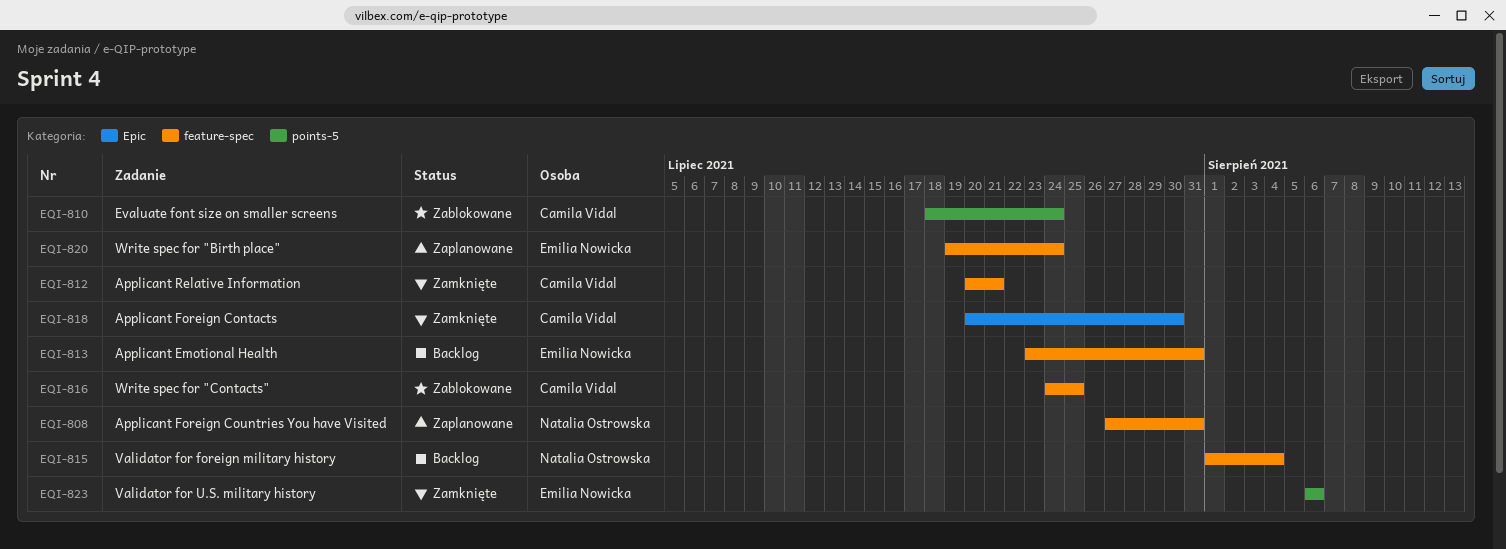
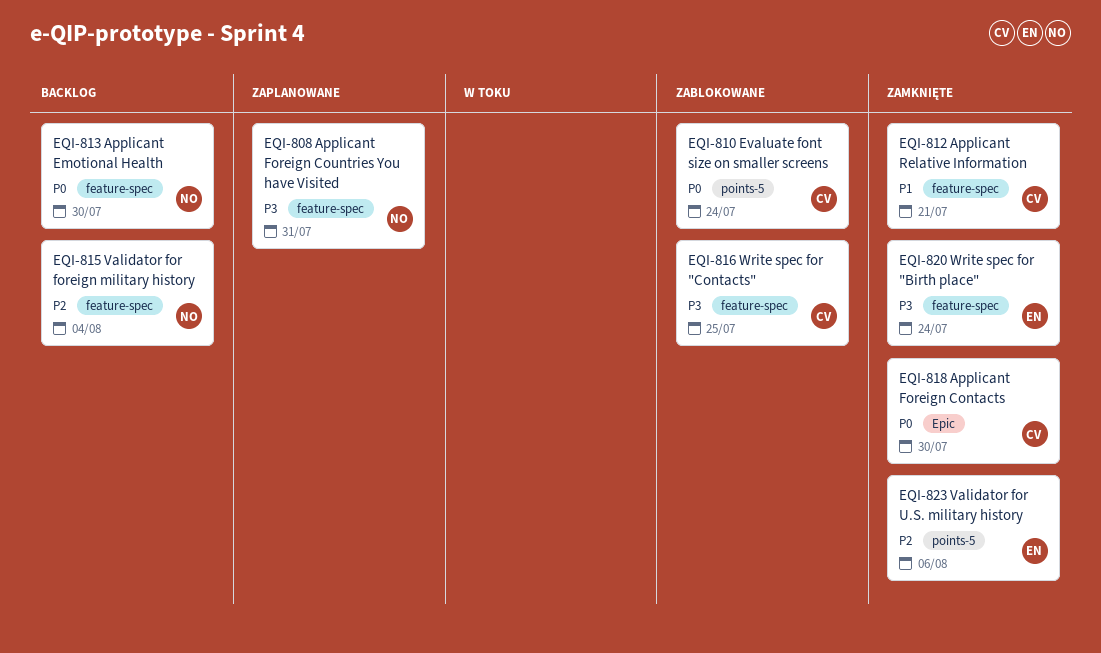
EQI-813, owner: Emilia Nowicka -> Natalia Ostrowska
EQI-813, due: Jul 31 -> Jul 30
EQI-820, status: Zaplanowane -> Zamknięte

